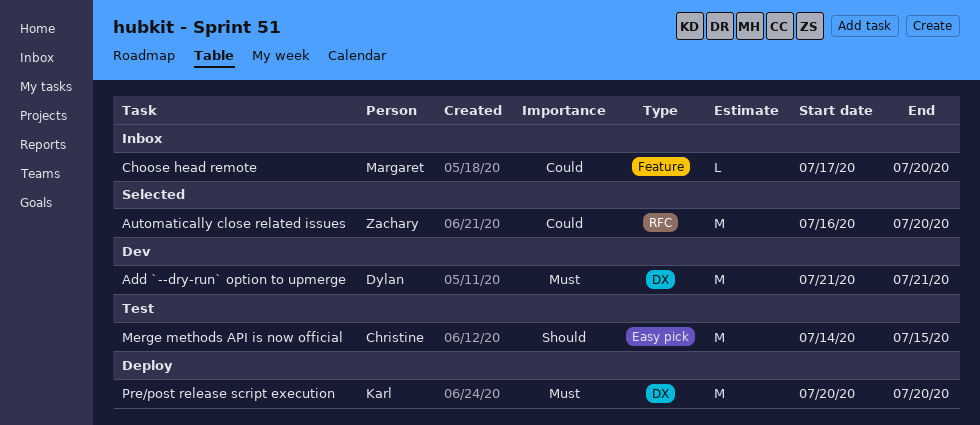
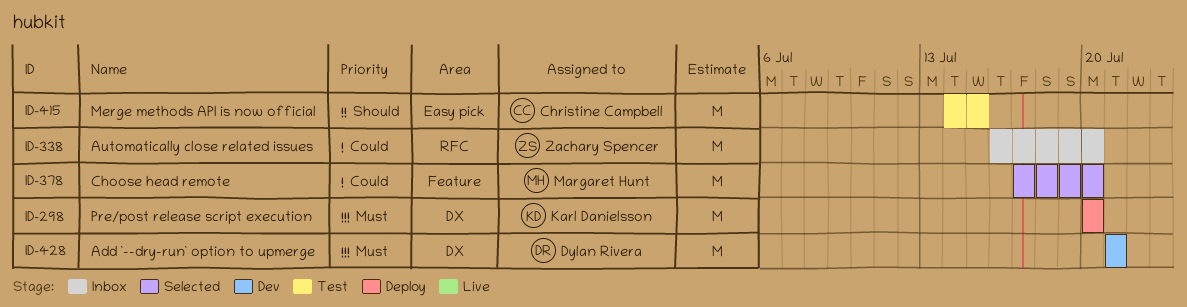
Automatically close related issues, status: Selected -> Inbox
Choose head remote, status: Inbox -> Selected
Choose head remote, estimate: L -> M

